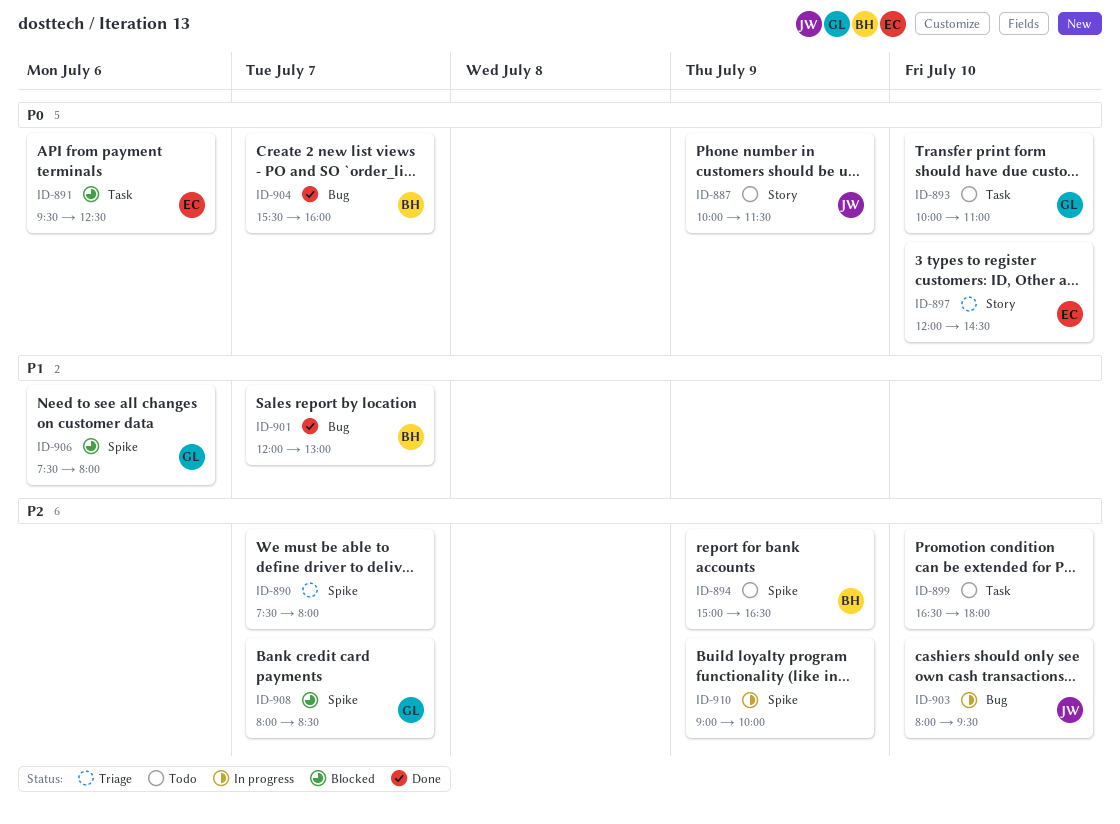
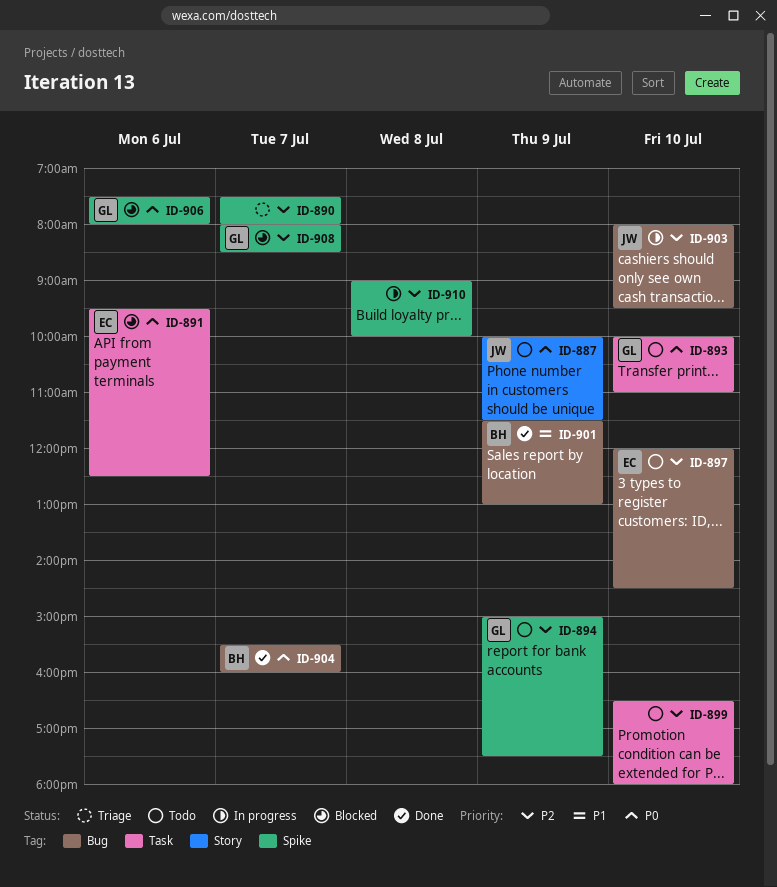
ID-894, owner: BH -> GL
ID-894, ends: 16:30 -> 17:30
ID-897, status: Triage -> Todo
ID-897, priority: P0 -> P2
ID-897, label: Story -> Bug
ID-901, day: Jul 7 -> Jul 9
ID-901, begins: 12:00 -> 11:30
ID-906, priority: P1 -> P0
ID-910, day: Jul 9 -> Jul 8

